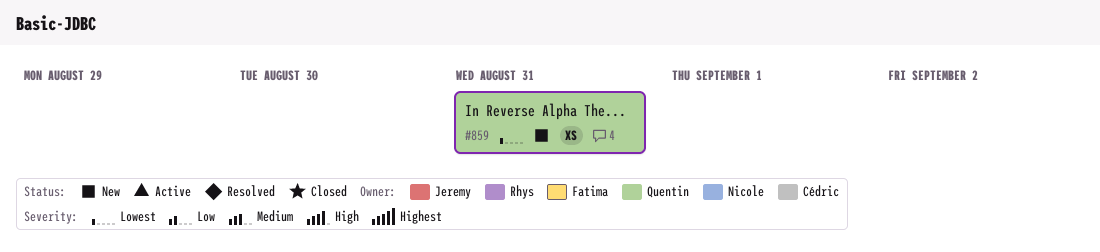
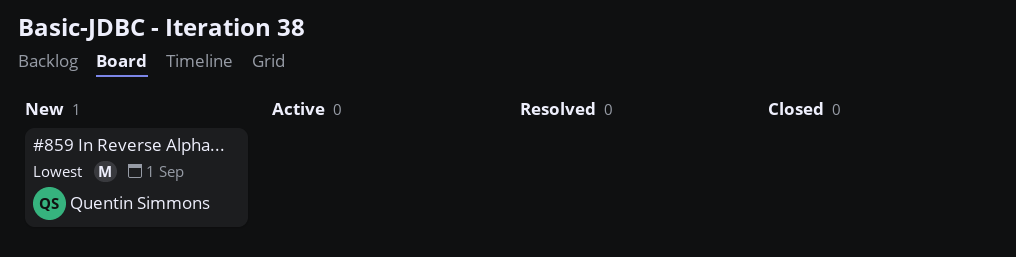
#859, estimate: XS -> M
#859, due: Aug 31 -> Sep 1

